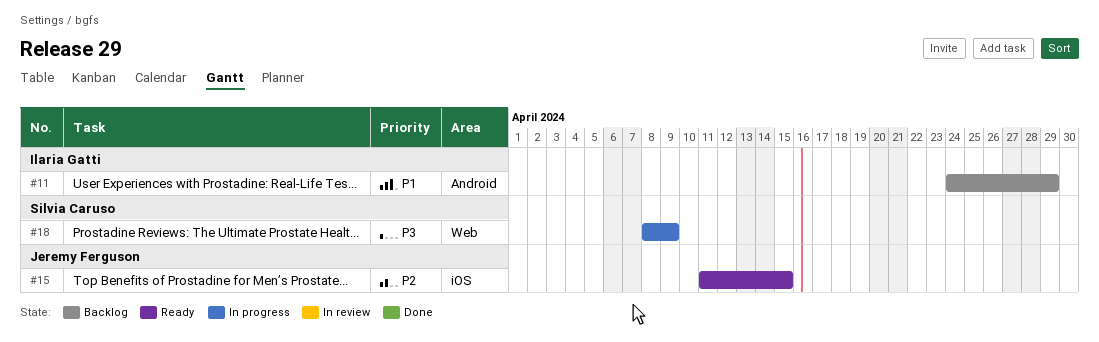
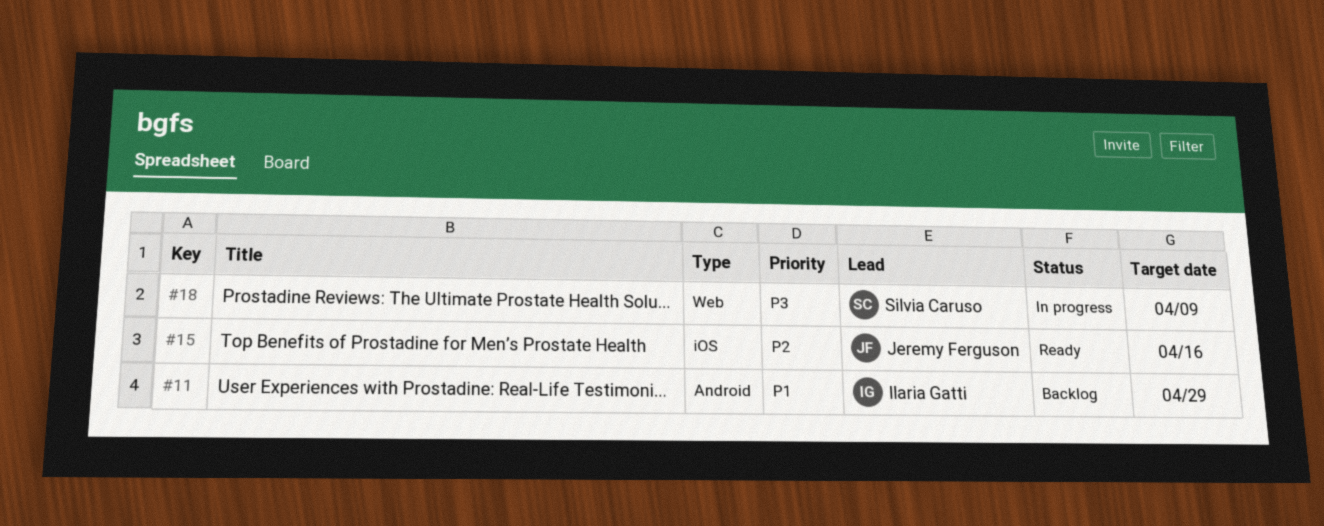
#15, due: Apr 15 -> Apr 16

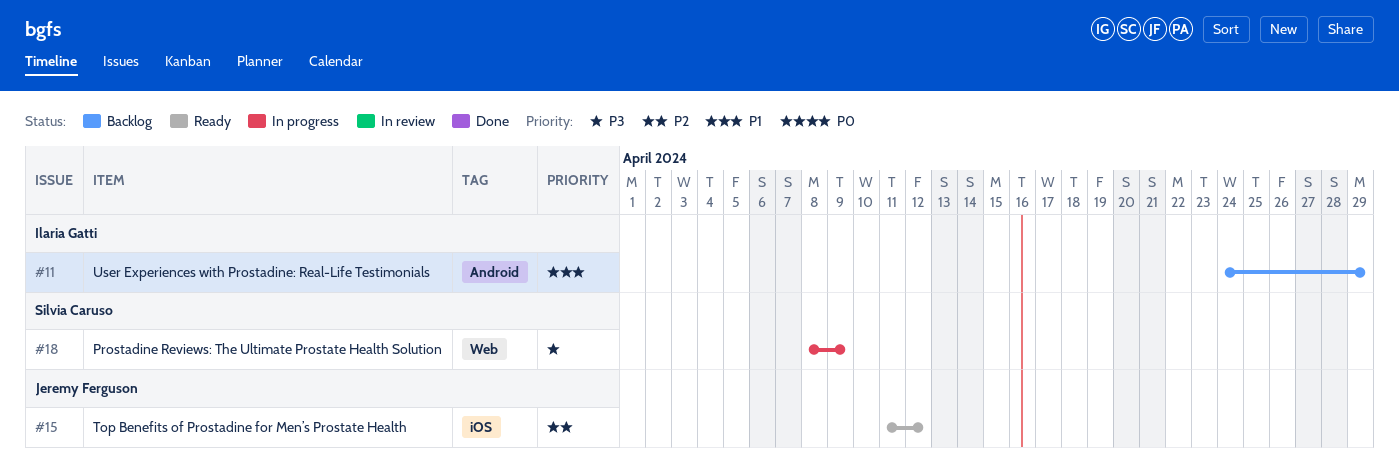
#15, due: Apr 16 -> Apr 12

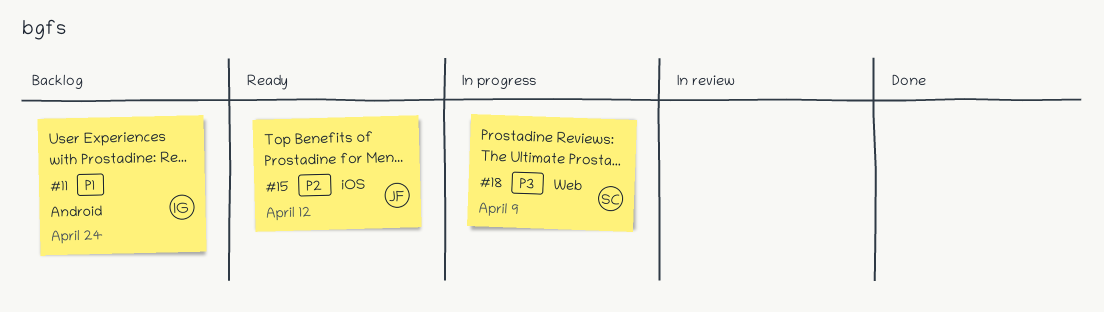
#11, due: Apr 29 -> Apr 24

